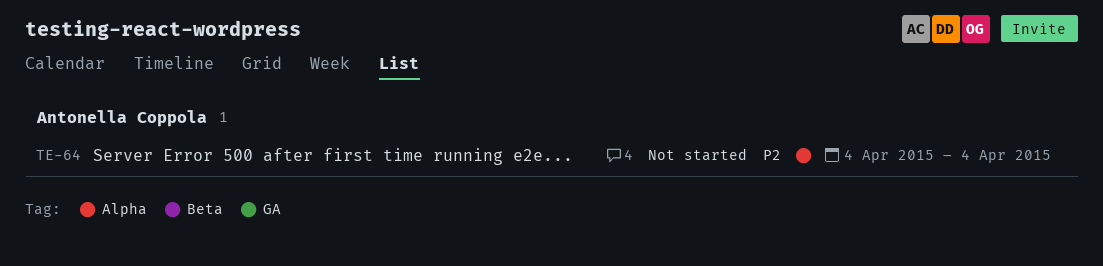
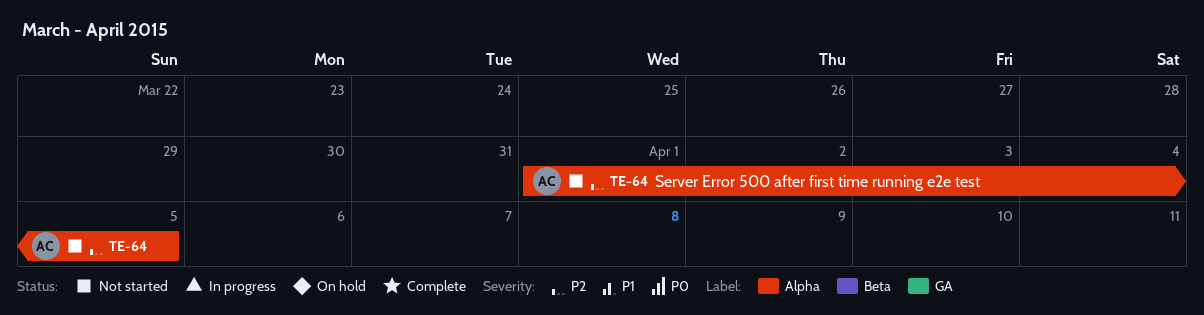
TE-64, start: Apr 4 -> Apr 1
TE-64, due: Apr 4 -> Apr 5

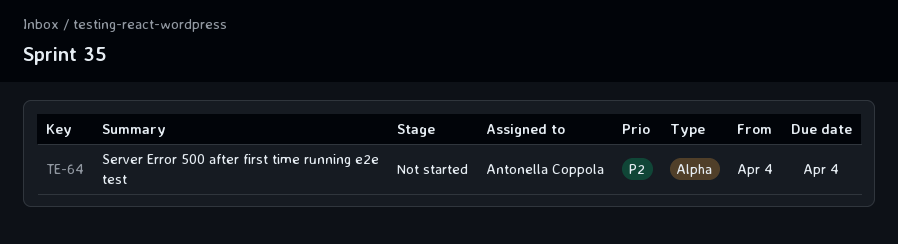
TE-64, start: Apr 1 -> Apr 4
TE-64, due: Apr 5 -> Apr 4

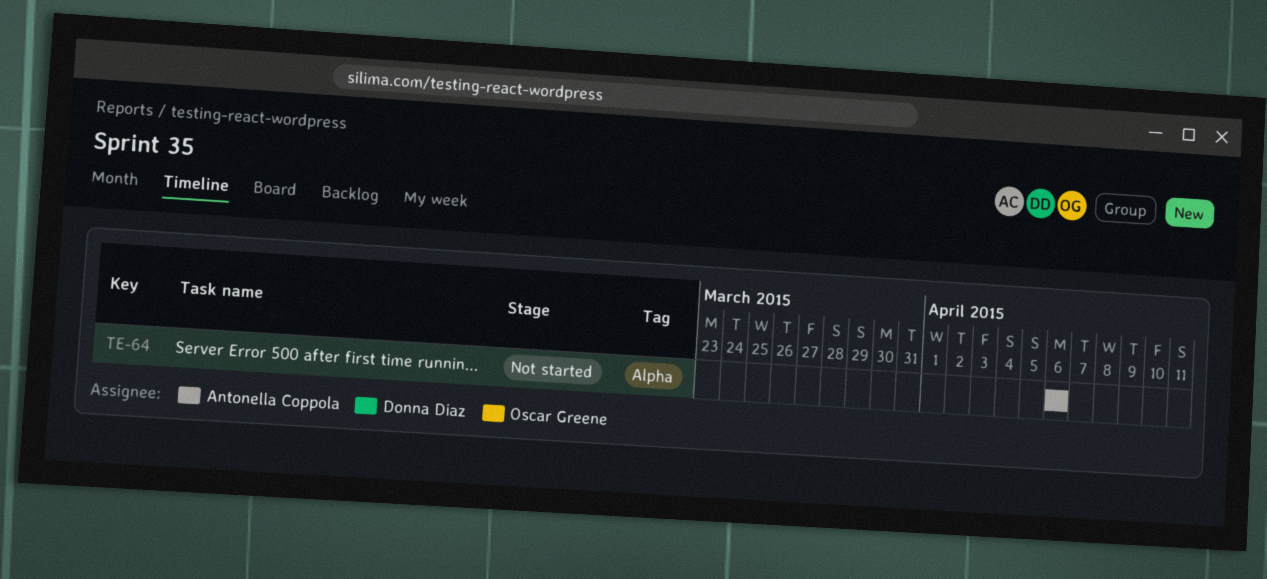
TE-64, start: Apr 4 -> Apr 6
TE-64, due: Apr 4 -> Apr 6

